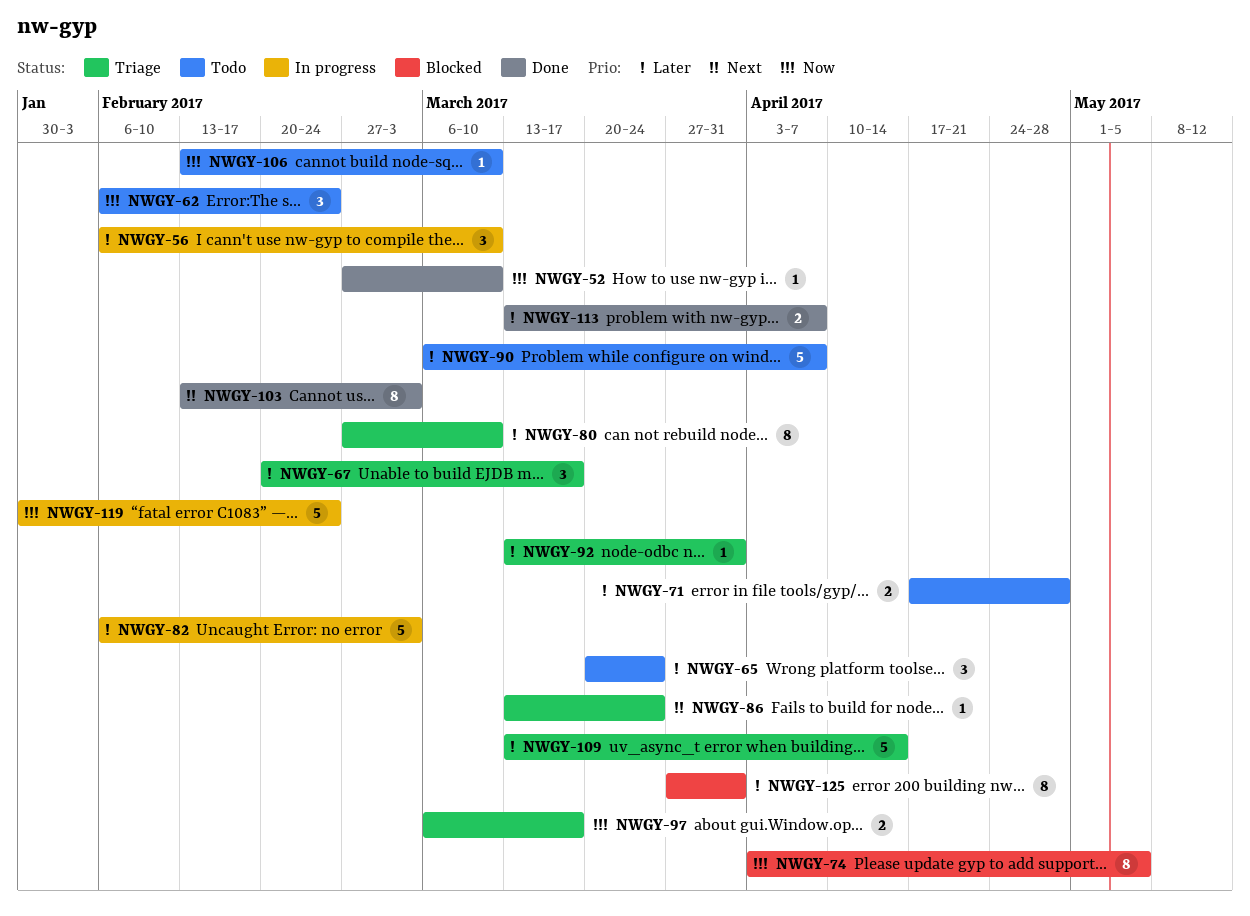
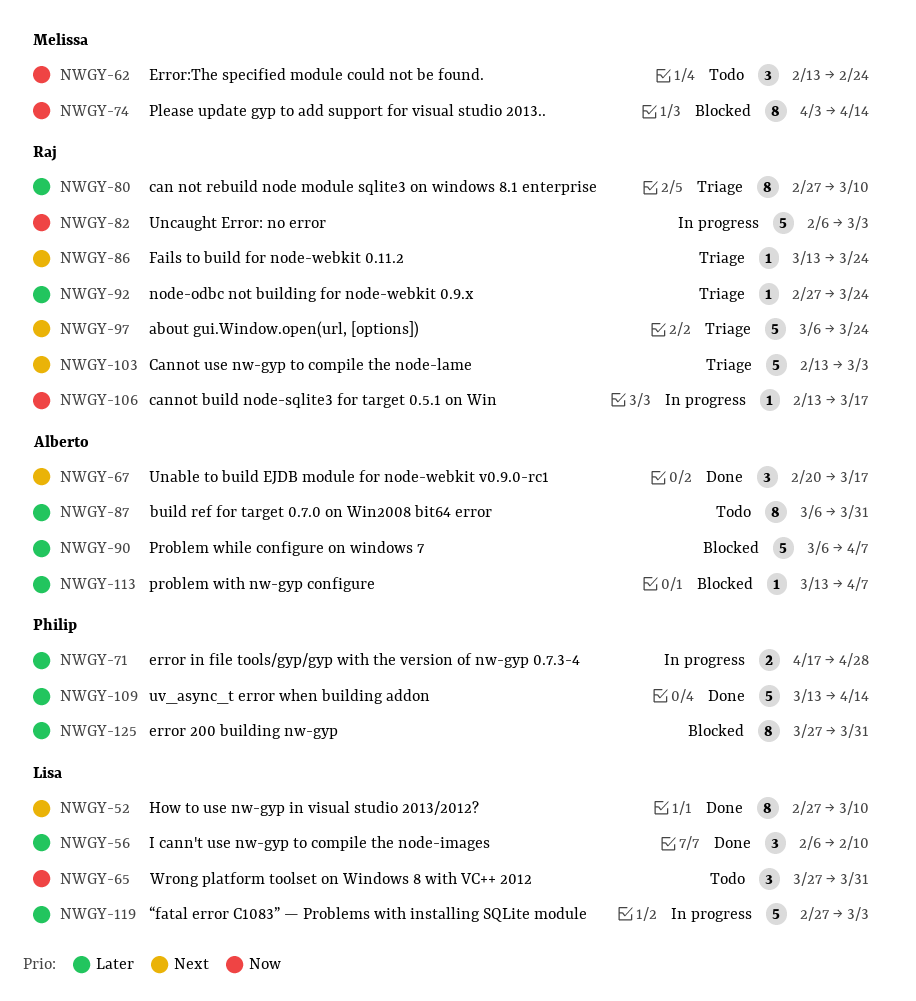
NWGY-52, priority: Now -> Next
NWGY-52, estimate: 1 -> 8
NWGY-56, status: In progress -> Done
NWGY-56, due: Mar 10 -> Feb 10
NWGY-62, start: Feb 6 -> Feb 13
NWGY-65, priority: Later -> Now
NWGY-65, start: Mar 20 -> Mar 27
NWGY-65, due: Mar 24 -> Mar 31
NWGY-67, status: Triage -> Done
NWGY-67, priority: Later -> Next
NWGY-71, status: Todo -> In progress
NWGY-74, due: May 5 -> Apr 14
NWGY-82, priority: Later -> Now
NWGY-87: none -> present
NWGY-90, status: Todo -> Blocked
NWGY-92, start: Mar 13 -> Feb 27
NWGY-92, due: Mar 31 -> Mar 24
NWGY-97, priority: Now -> Next
NWGY-97, estimate: 2 -> 5
NWGY-97, due: Mar 17 -> Mar 24
NWGY-103, status: Done -> Triage
NWGY-103, estimate: 8 -> 5
NWGY-106, status: Todo -> In progress
NWGY-106, due: Mar 10 -> Mar 17
NWGY-109, status: Triage -> Done
NWGY-113, status: Done -> Blocked
NWGY-113, estimate: 2 -> 1
NWGY-119, priority: Now -> Later
NWGY-119, start: Jan 30 -> Feb 27
NWGY-119, due: Feb 24 -> Mar 3

